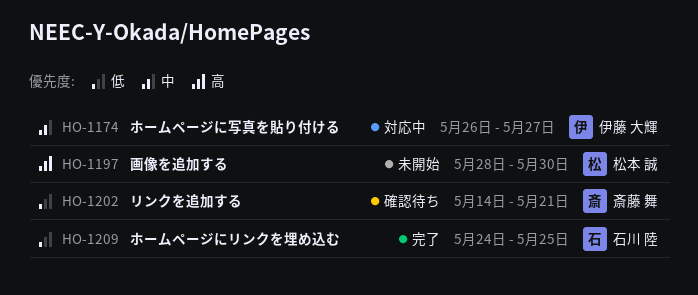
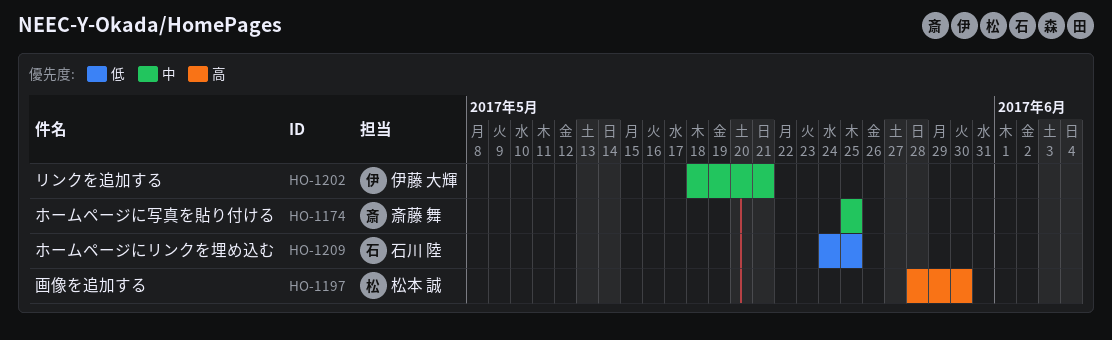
HO-1174, owner: 伊藤 大輝 -> 斎藤 舞
HO-1174, start: May 26 -> May 25
HO-1174, due: May 27 -> May 25
HO-1202, owner: 斎藤 舞 -> 伊藤 大輝
HO-1202, priority: 低 -> 中
HO-1202, start: May 14 -> May 18

